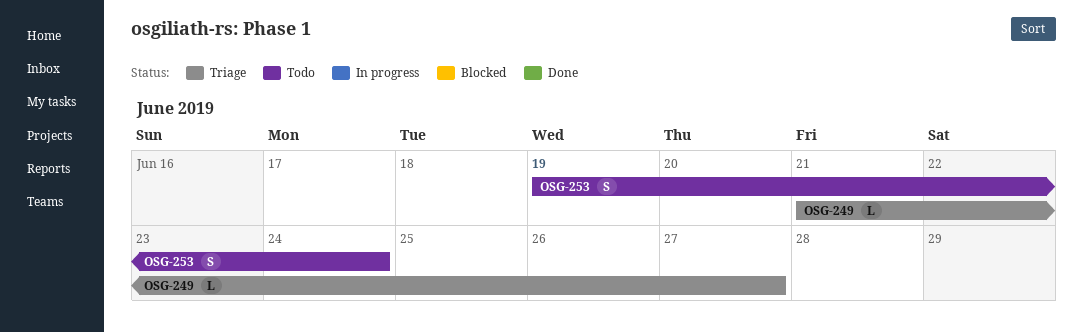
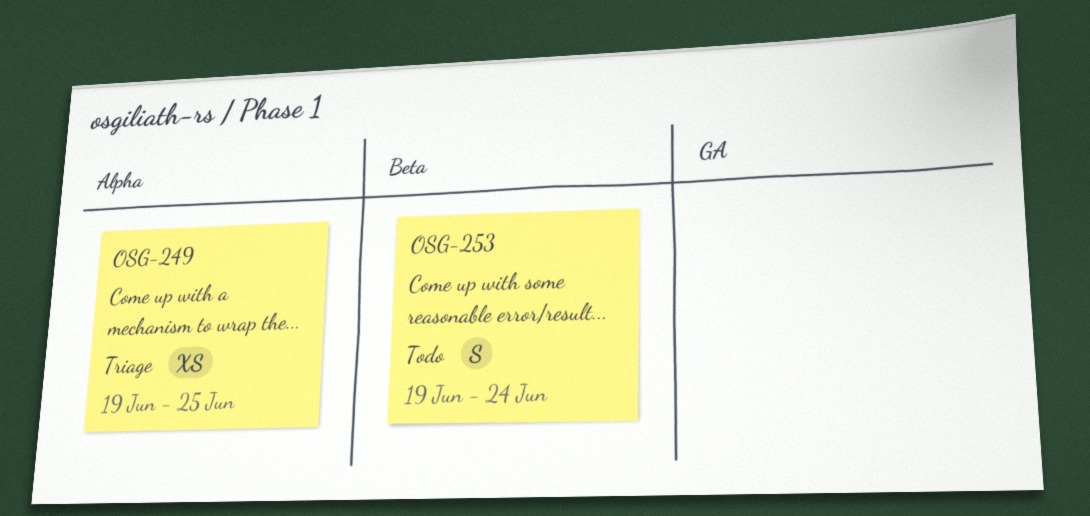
OSG-249, estimate: L -> XS
OSG-249, start: Jun 21 -> Jun 19
OSG-249, due: Jun 27 -> Jun 25

